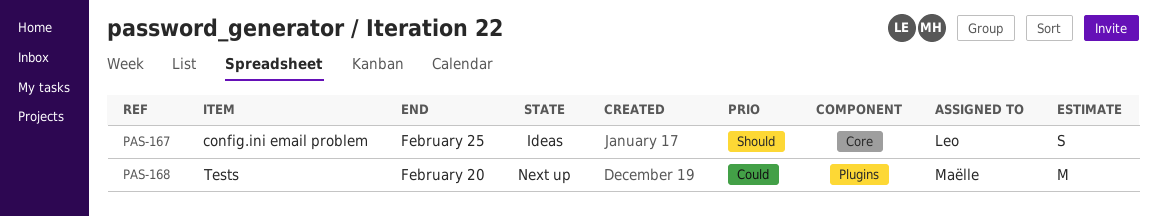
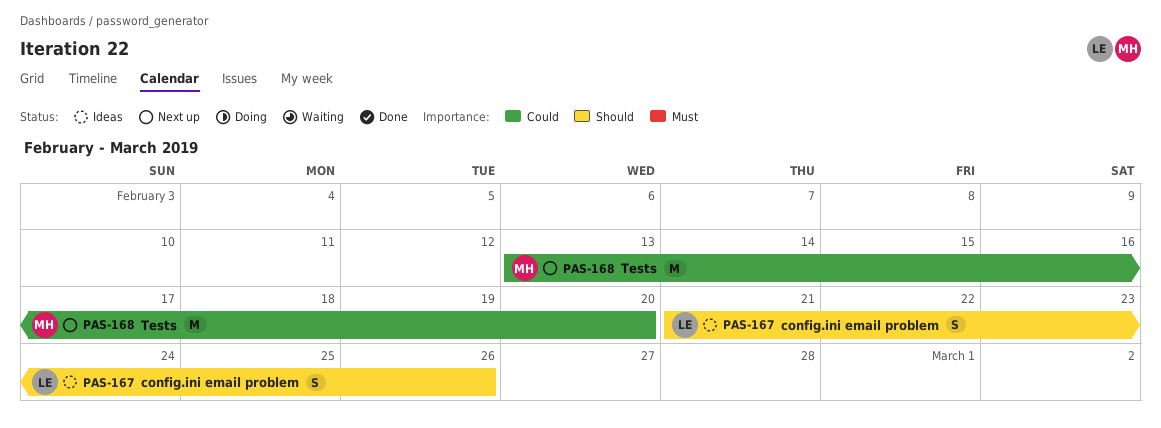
PAS-167, due: Feb 25 -> Feb 26

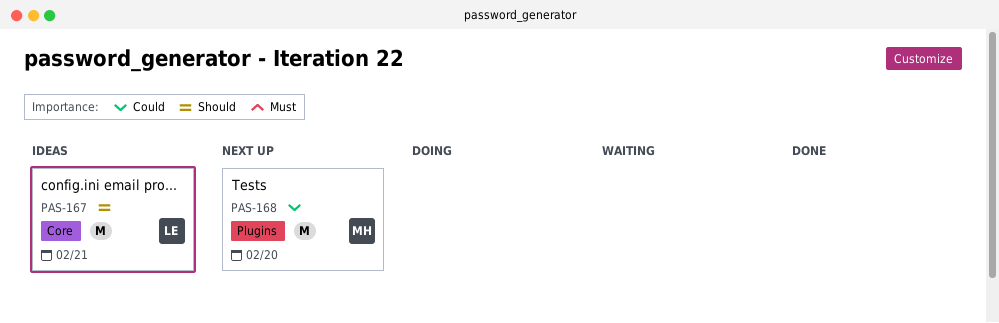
PAS-167, estimate: S -> M
PAS-167, due: Feb 26 -> Feb 21

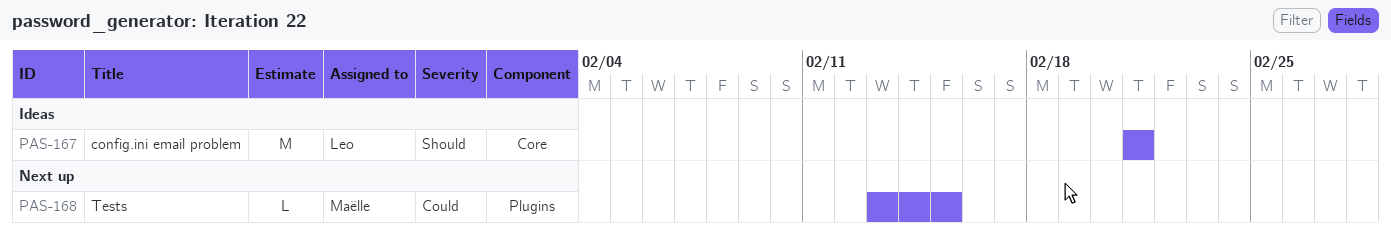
PAS-168, estimate: M -> L
PAS-168, due: Feb 20 -> Feb 15

